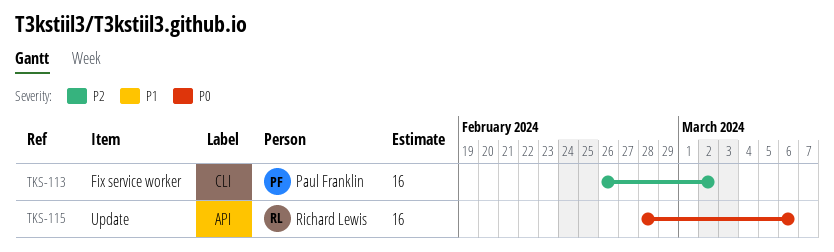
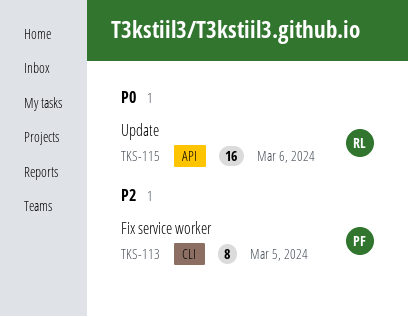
TKS-113, estimate: 16 -> 8
TKS-113, due: Mar 2 -> Mar 5

